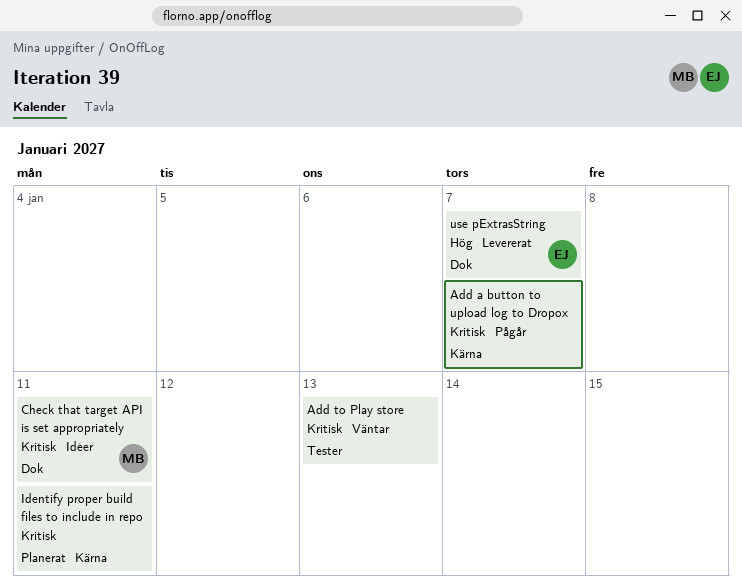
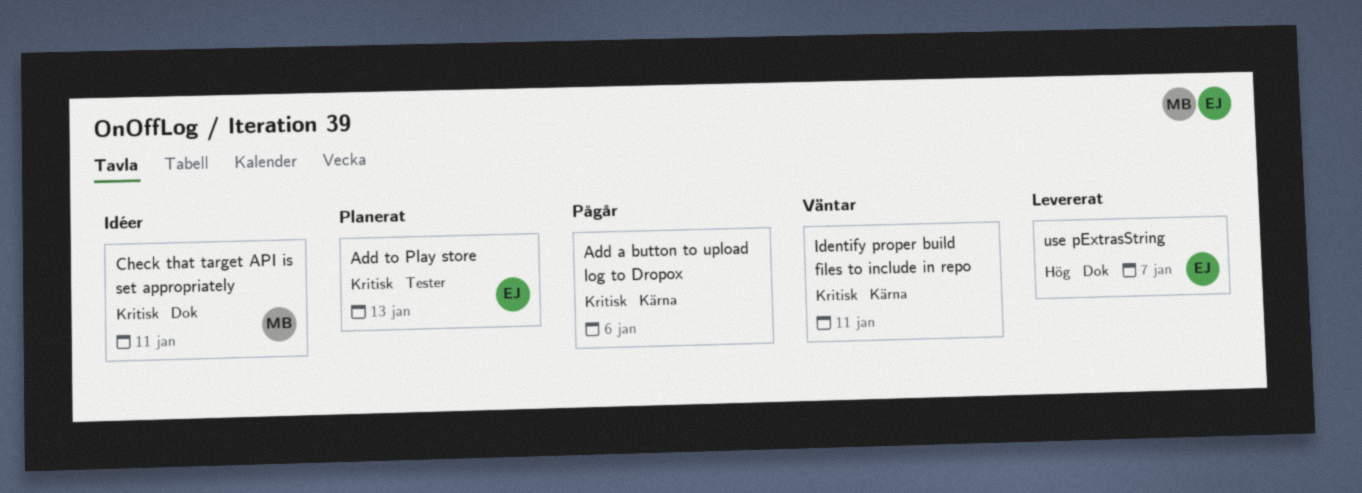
Add a button to upload log to Dropox, due: Jan 7 -> Jan 6
Add to Play store, status: Väntar -> Planerat
Add to Play store, owner: none -> EJ
Identify proper build files to include in repo, status: Planerat -> Väntar

